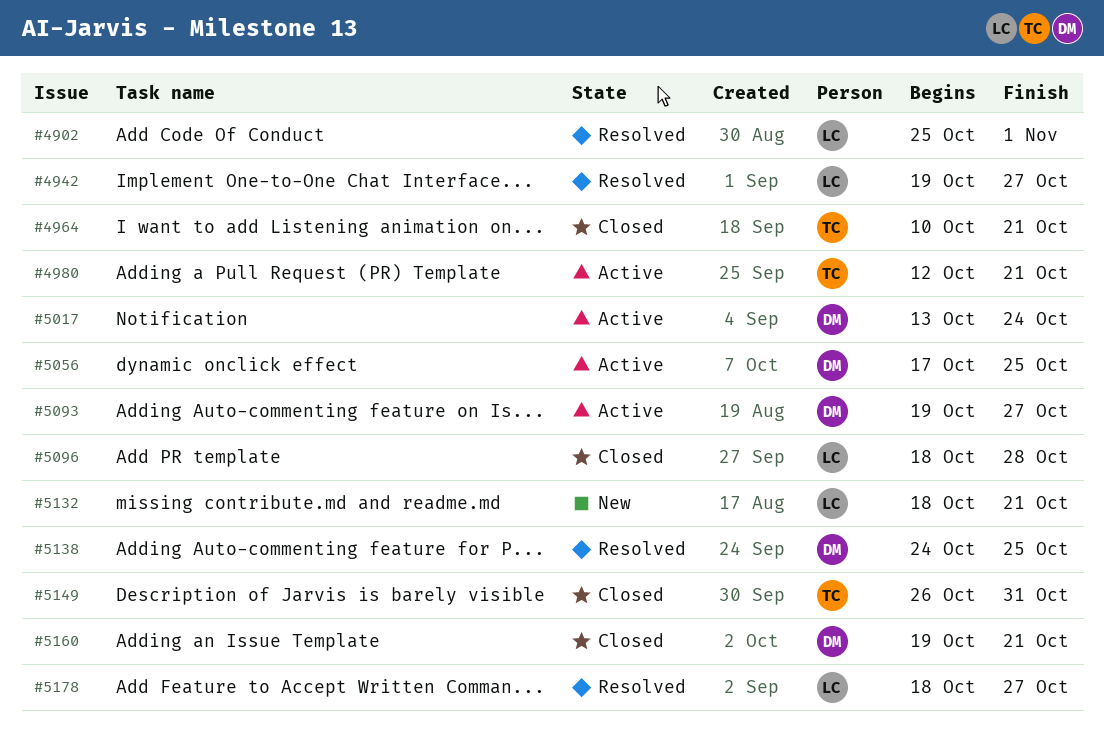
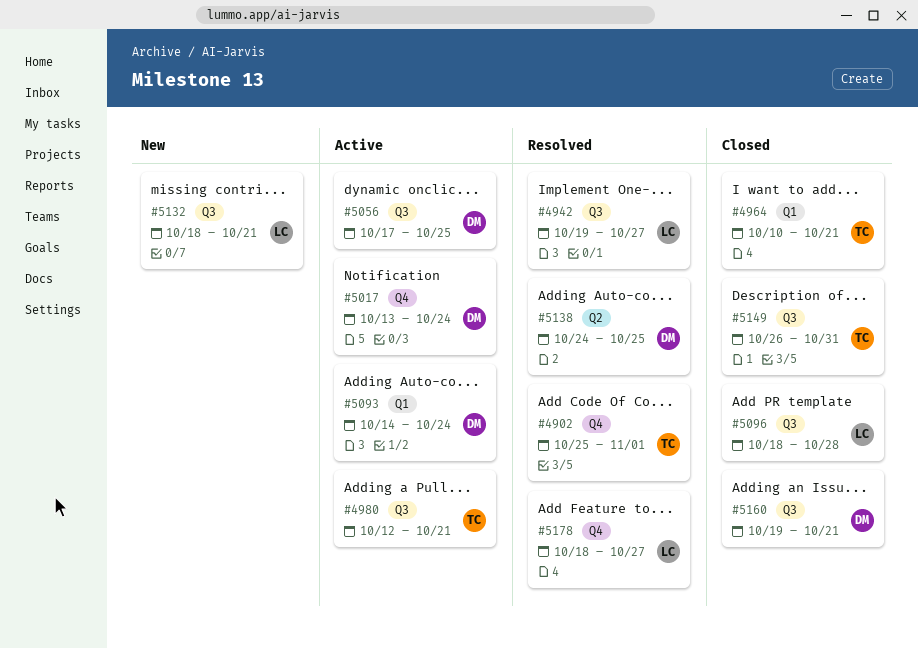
#4902, owner: LC -> TC
#5093, start: Oct 19 -> Oct 14
#5093, due: Oct 27 -> Oct 24

